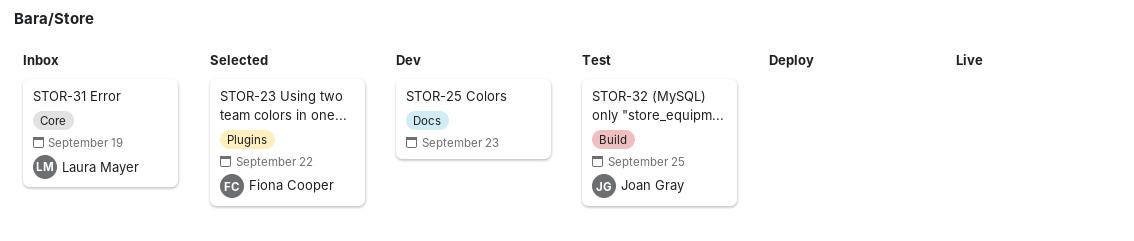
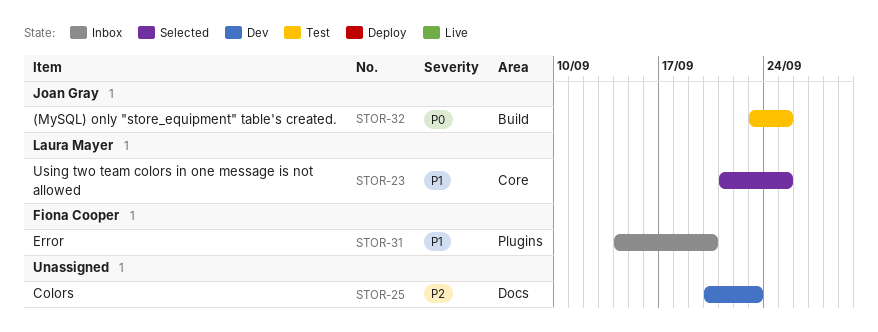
STOR-23, owner: Fiona Cooper -> Laura Mayer
STOR-23, label: Plugins -> Core
STOR-23, due: Sep 22 -> Sep 25
STOR-31, owner: Laura Mayer -> Fiona Cooper
STOR-31, label: Core -> Plugins
STOR-31, due: Sep 19 -> Sep 20

